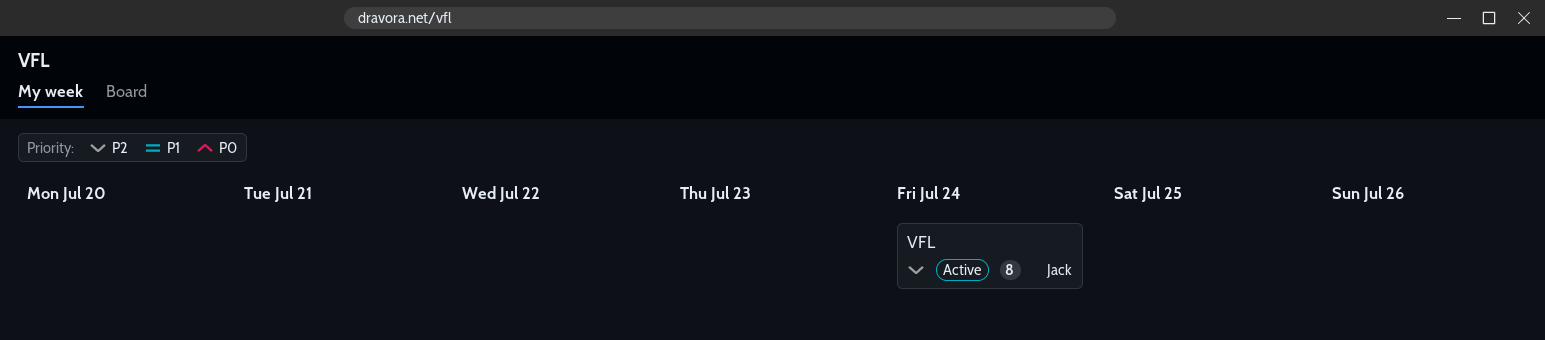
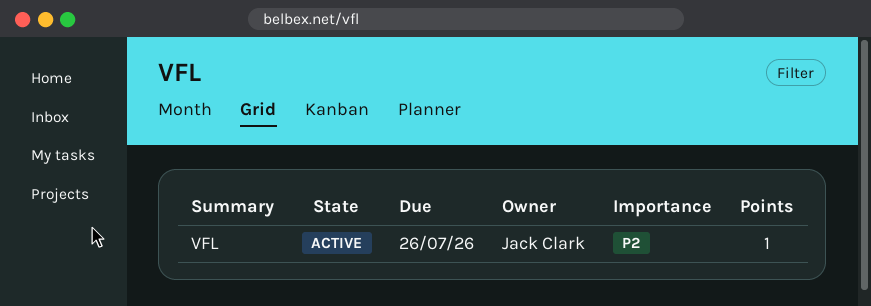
VFL, estimate: 8 -> 1
VFL, due: Jul 24 -> Jul 26

